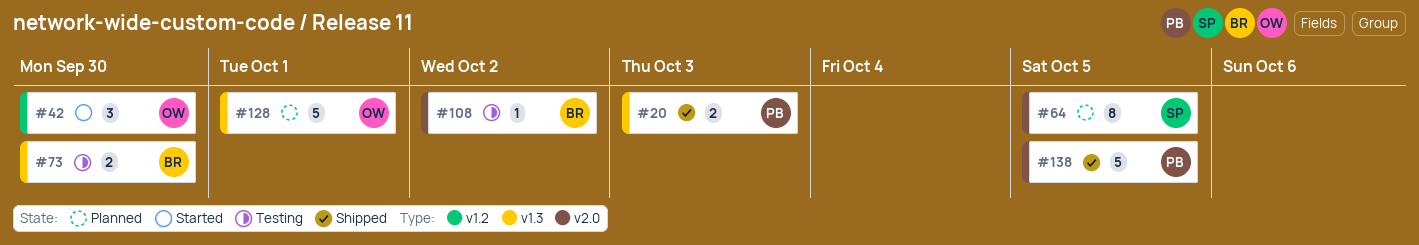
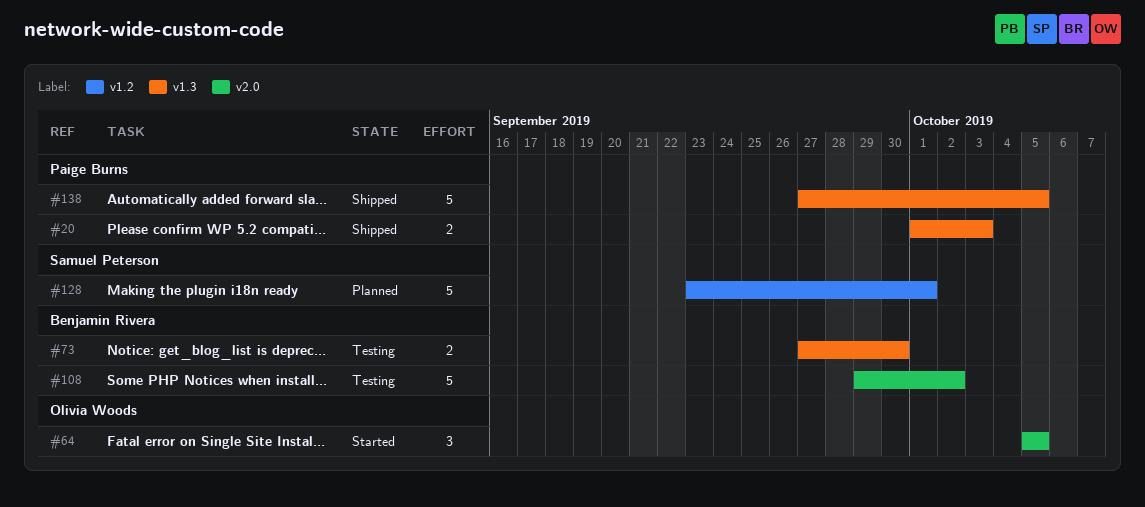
#42: present -> none
#64, status: Planned -> Started
#64, owner: Samuel Peterson -> Olivia Woods
#64, estimate: 8 -> 3
#108, estimate: 1 -> 5
#128, owner: Olivia Woods -> Samuel Peterson
#128, label: v1.3 -> v1.2
#138, label: v2.0 -> v1.3

